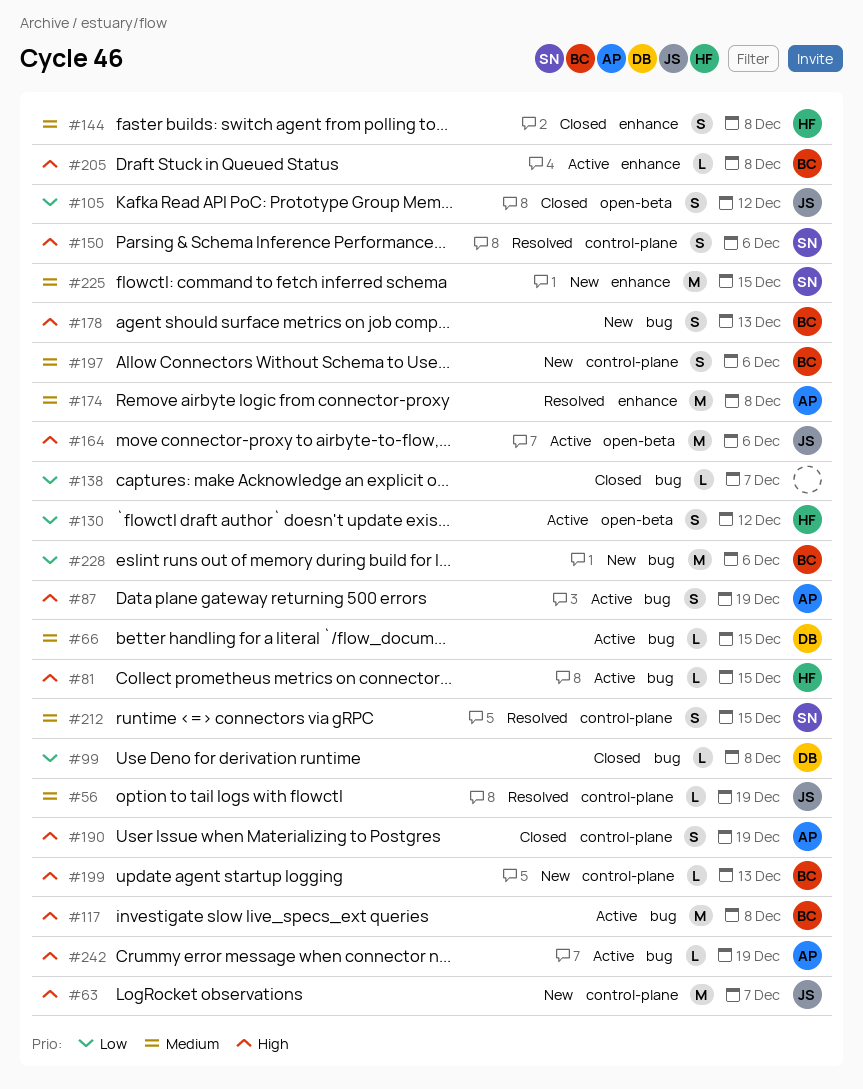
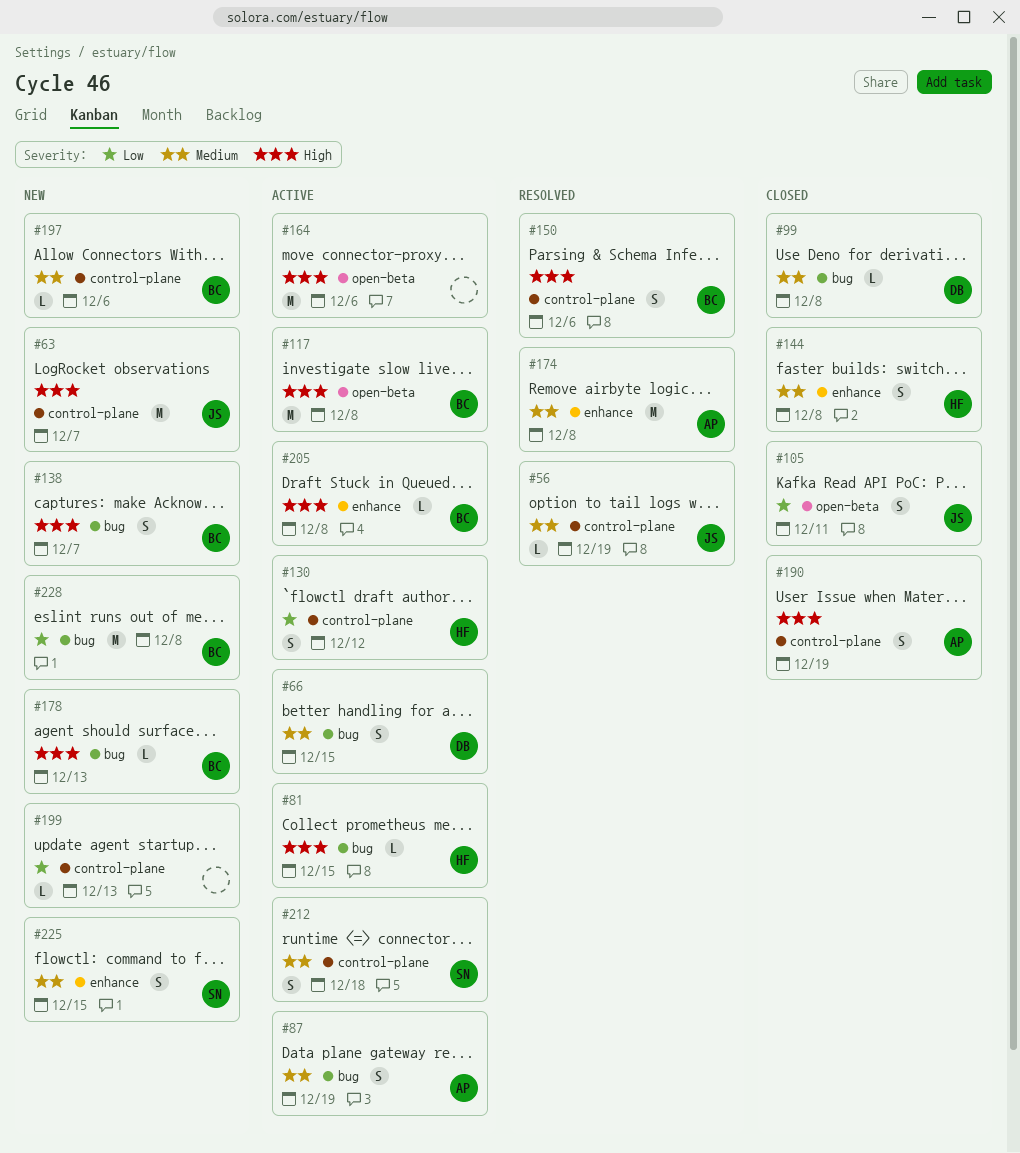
#66, estimate: L -> S
#87, priority: High -> Medium
#99, priority: Low -> Medium
#105, due: Dec 12 -> Dec 11
#117, label: bug -> open-beta
#130, label: open-beta -> control-plane
#138, status: Closed -> New
#138, owner: none -> BC
#138, priority: Low -> High
#138, estimate: L -> S
#150, owner: SN -> BC
#164, owner: JS -> none
#178, estimate: S -> L
#197, estimate: S -> L
#199, owner: BC -> none
#199, priority: High -> Low
#212, status: Resolved -> Active
#212, due: Dec 15 -> Dec 18
#225, estimate: M -> S
#228, due: Dec 6 -> Dec 8
#242: present -> none

